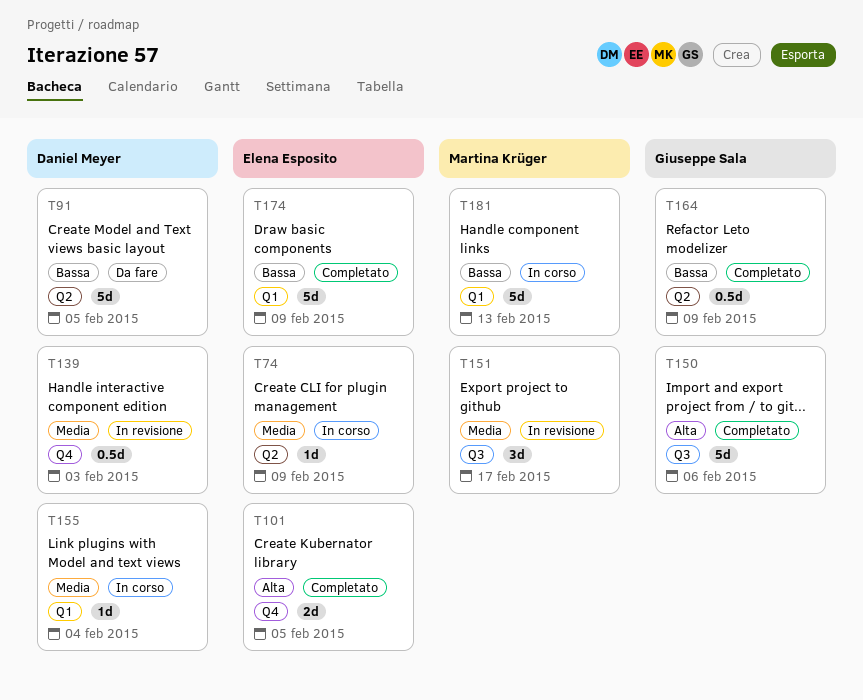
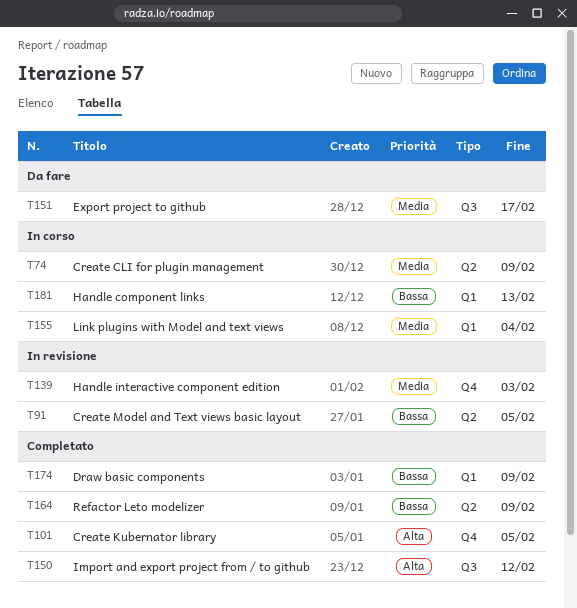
T91, status: Da fare -> In revisione
T150, due: Feb 6 -> Feb 12
T151, status: In revisione -> Da fare

